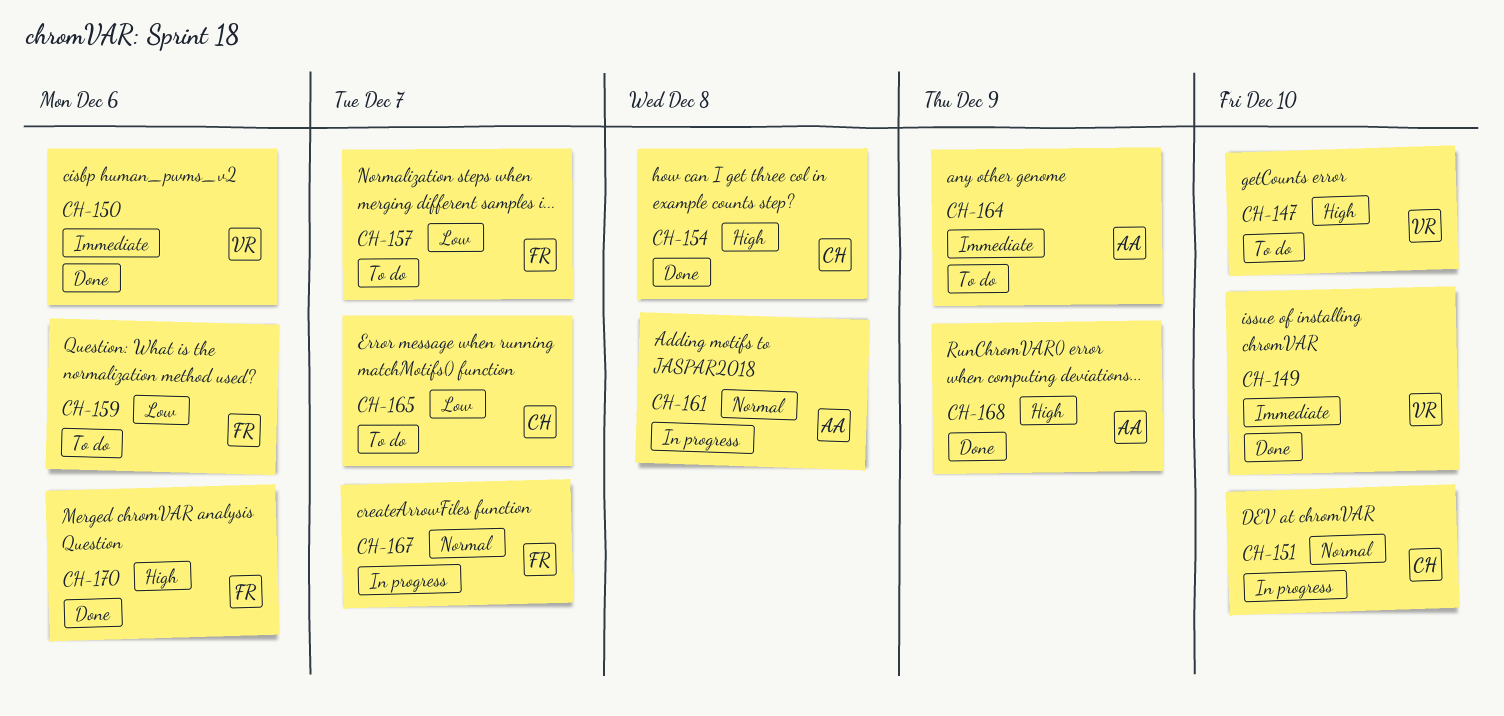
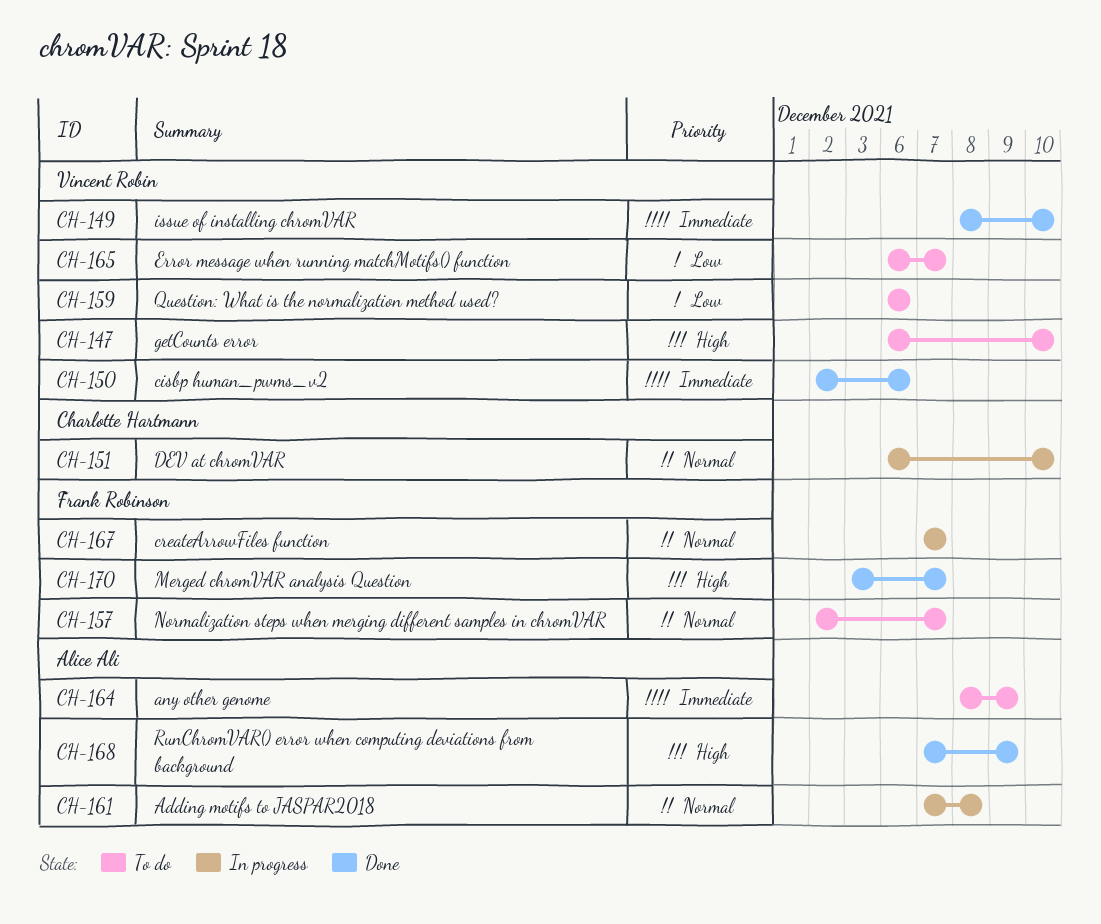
CH-154: present -> none
CH-157, priority: Low -> Normal
CH-159, owner: Frank Robinson -> Vincent Robin
CH-165, owner: Charlotte Hartmann -> Vincent Robin
CH-170, due: Dec 6 -> Dec 7

